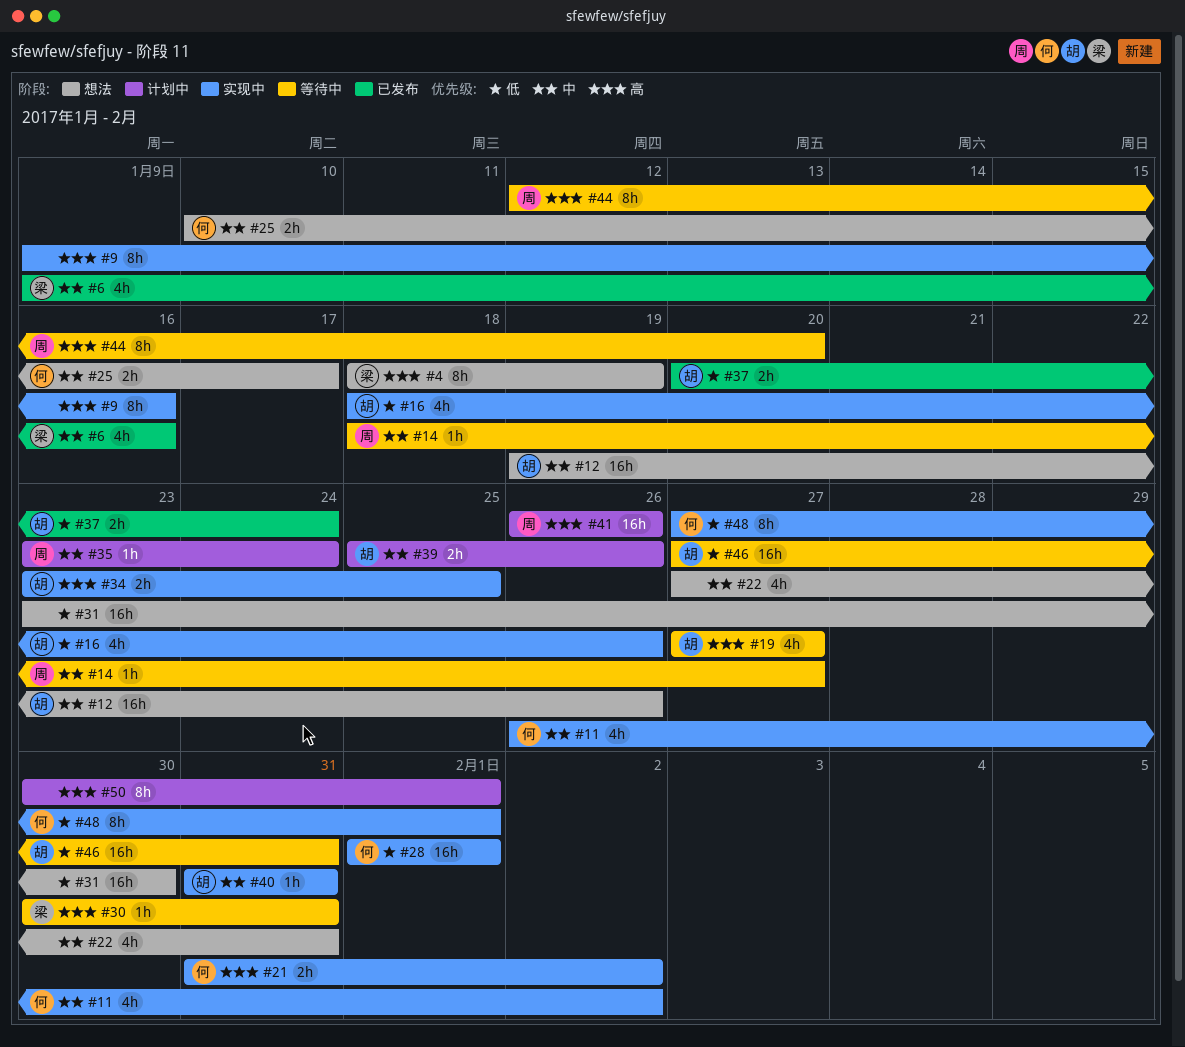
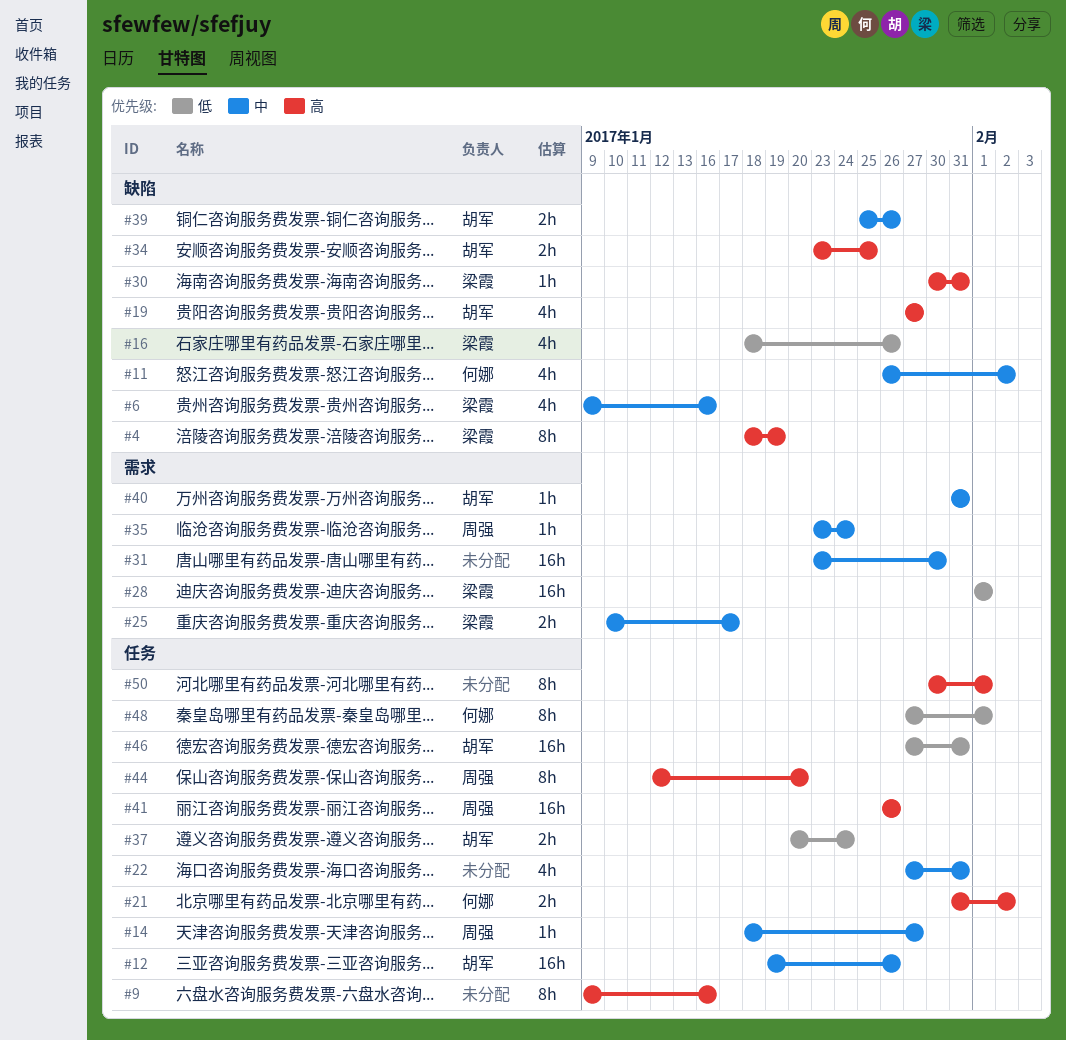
#16, owner: 胡军 -> 梁霞
#25, owner: 何娜 -> 梁霞
#28, owner: 何娜 -> 梁霞
#31, priority: 低 -> 中

